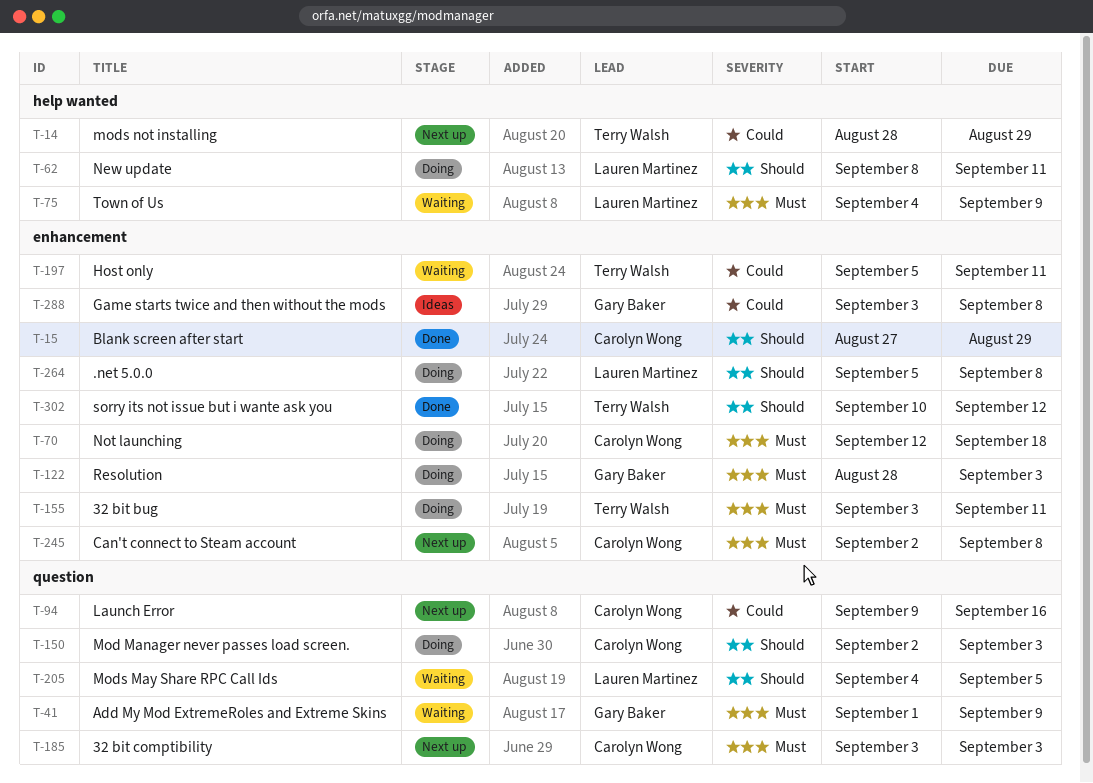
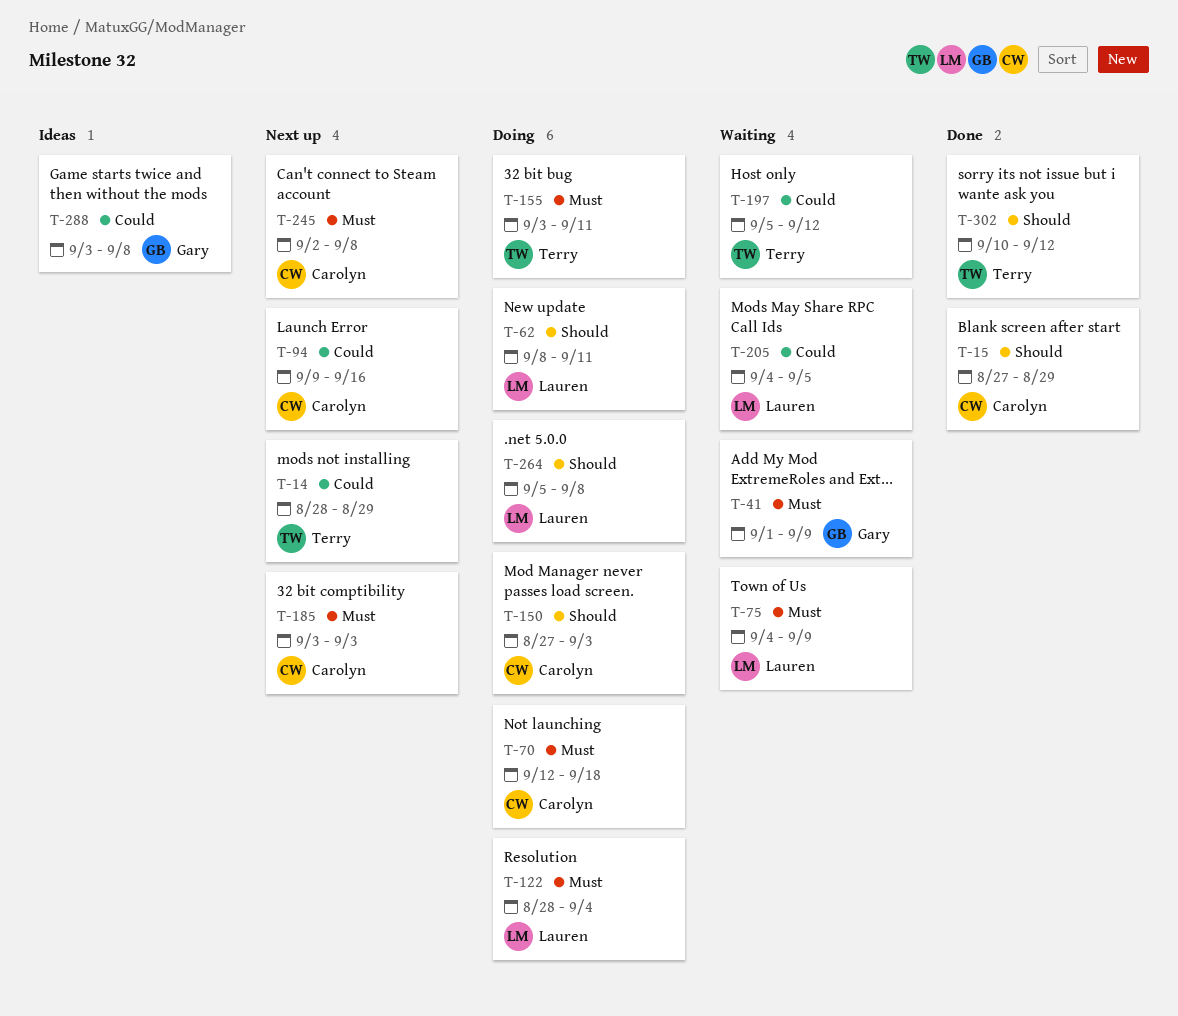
T-122, owner: Gary Baker -> Lauren Martinez
T-122, due: Sep 3 -> Sep 4
T-150, start: Sep 2 -> Aug 27
T-197, due: Sep 11 -> Sep 12
T-205, priority: Should -> Could

